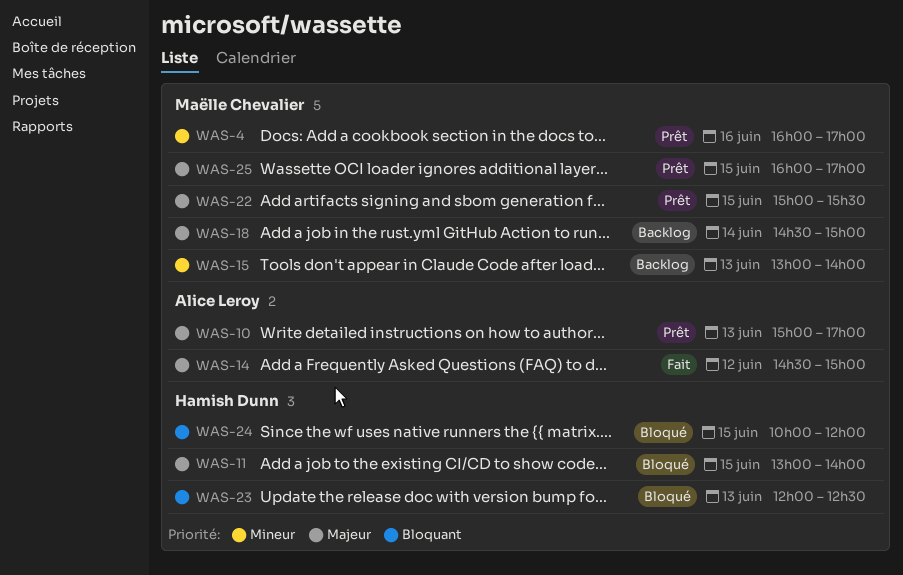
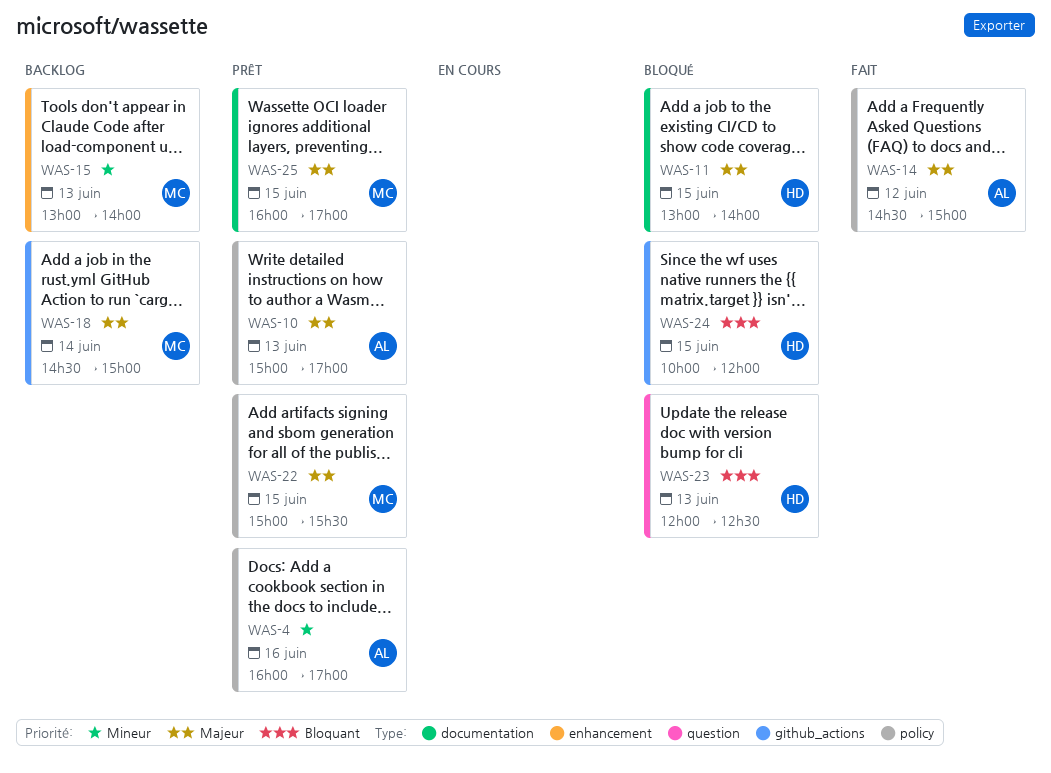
WAS-4, owner: Maëlle Chevalier -> Alice Leroy

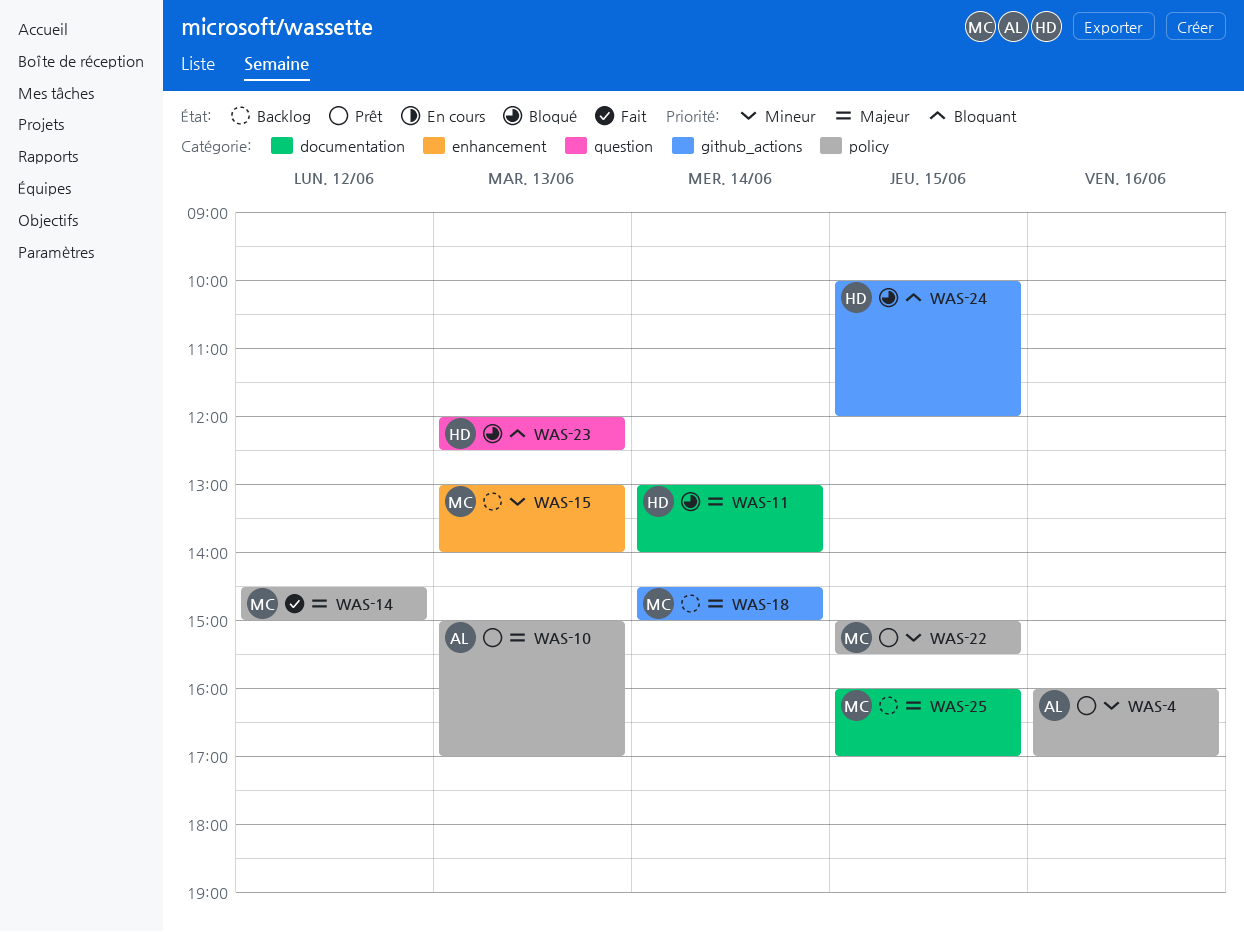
WAS-11, day: Jun 15 -> Jun 14
WAS-14, owner: AL -> MC
WAS-22, priority: Majeur -> Mineur
WAS-25, status: Prêt -> Backlog

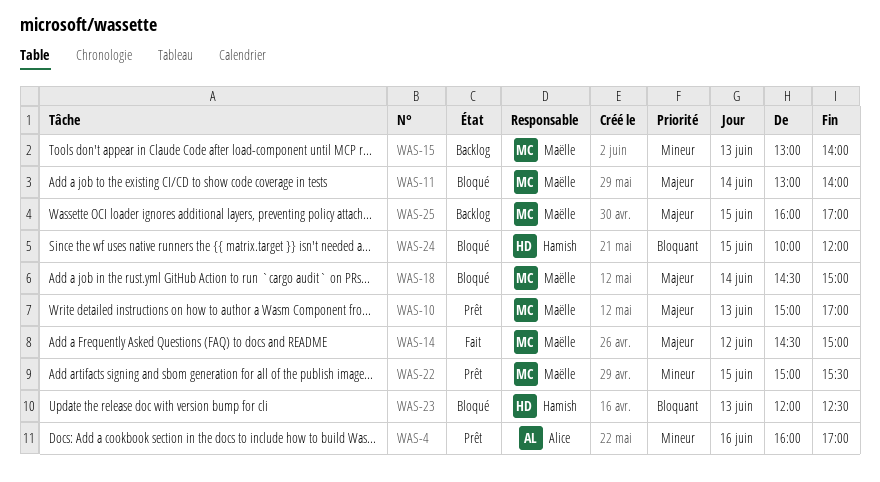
WAS-10, owner: Alice -> Maëlle
WAS-11, owner: Hamish -> Maëlle
WAS-18, status: Backlog -> Bloqué

